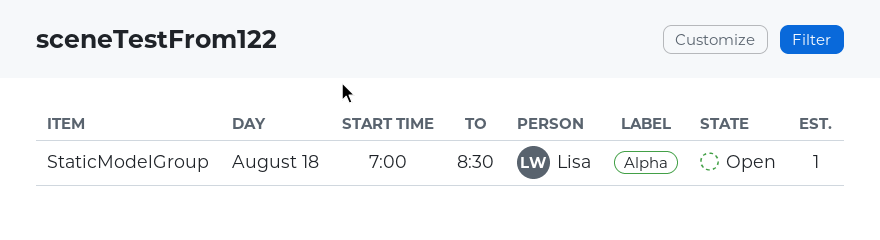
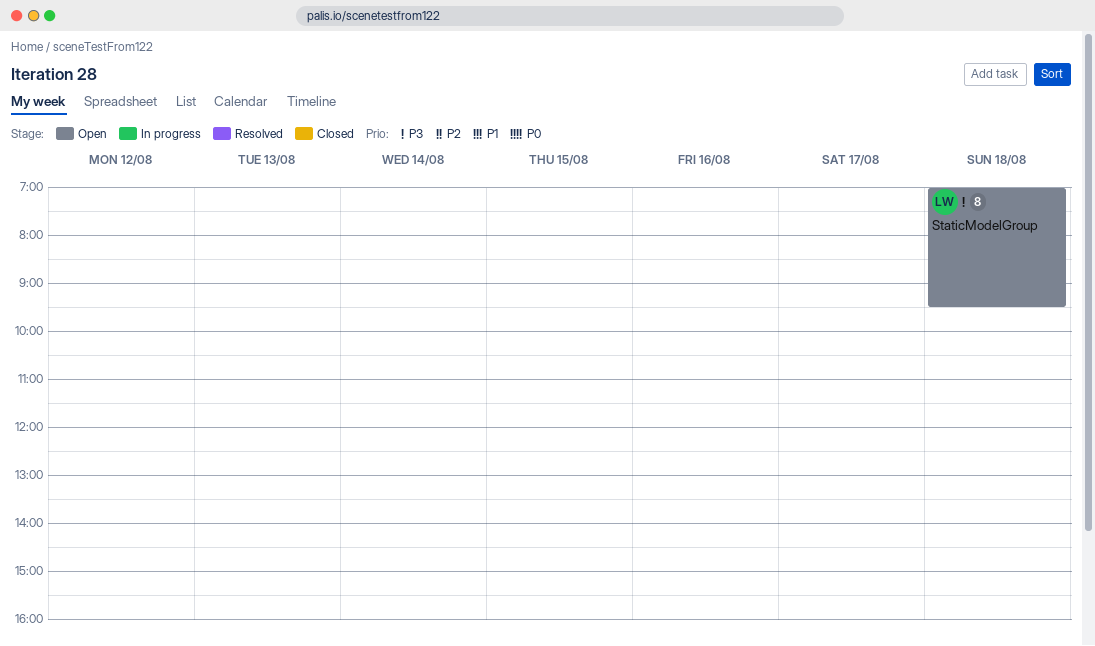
StaticModelGroup, estimate: 1 -> 8
StaticModelGroup, ends: 08:30 -> 09:30

